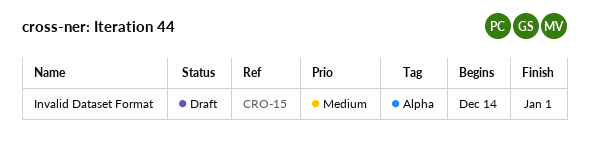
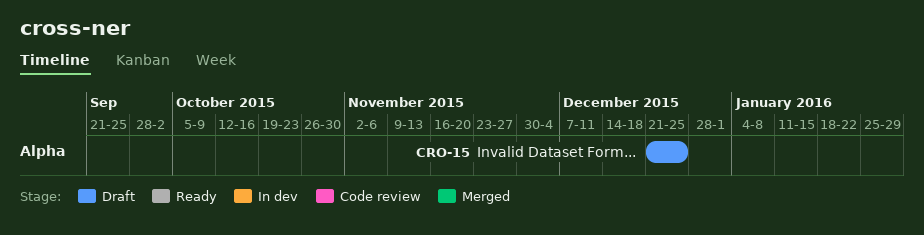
CRO-15, start: Dec 14 -> Dec 21
CRO-15, due: Jan 1 -> Dec 25

